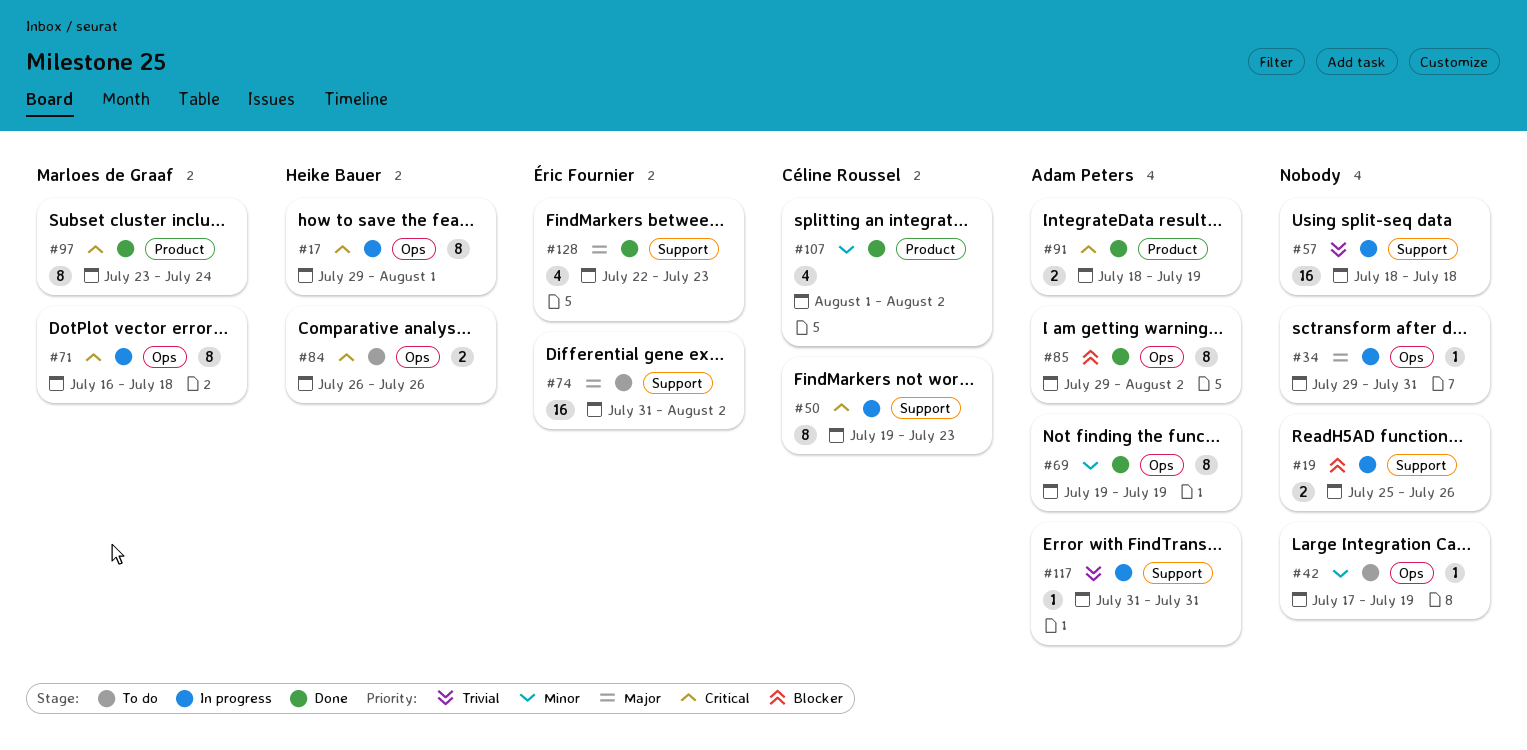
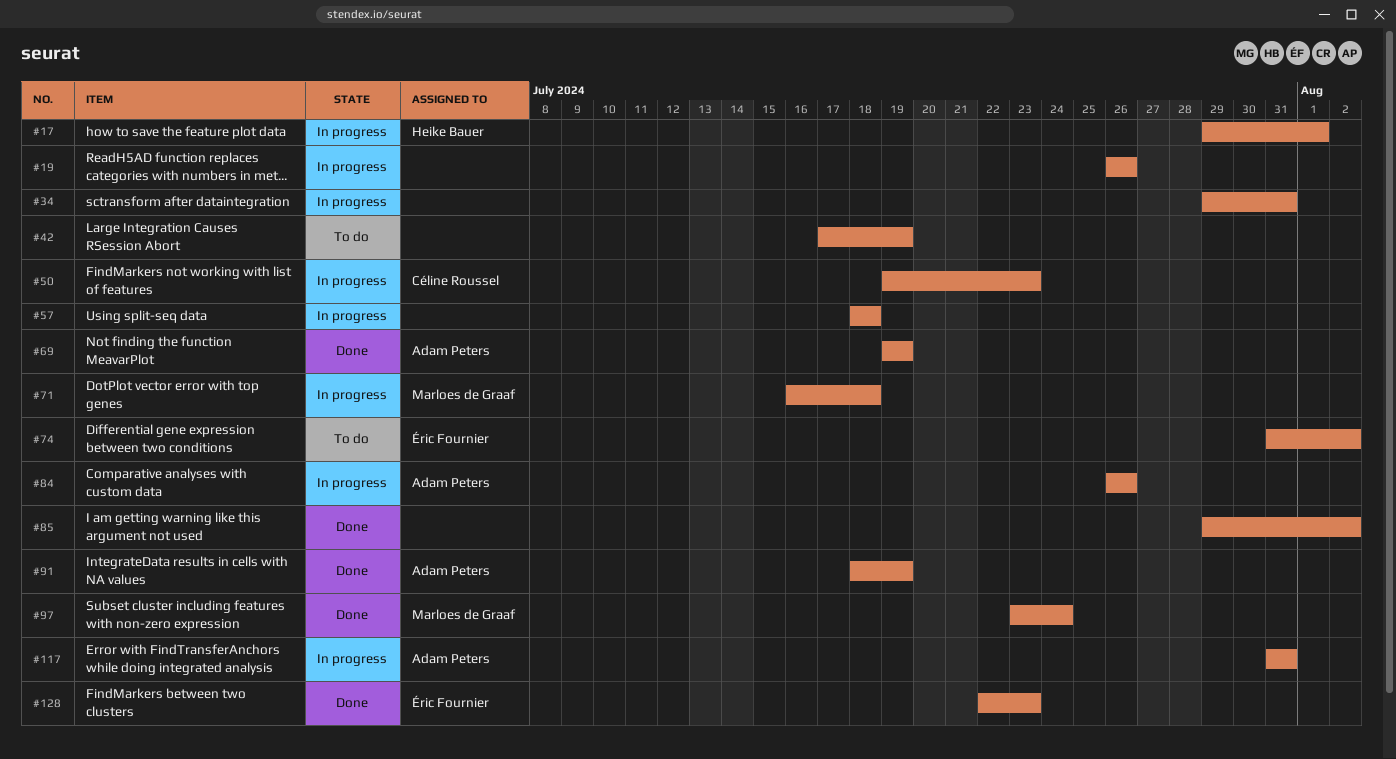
#19, start: Jul 25 -> Jul 26
#84, status: To do -> In progress
#84, owner: Heike Bauer -> Adam Peters
#85, owner: Adam Peters -> none
#107: present -> none

